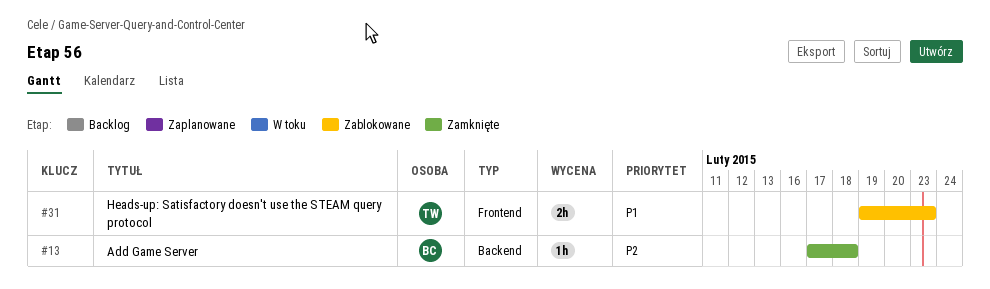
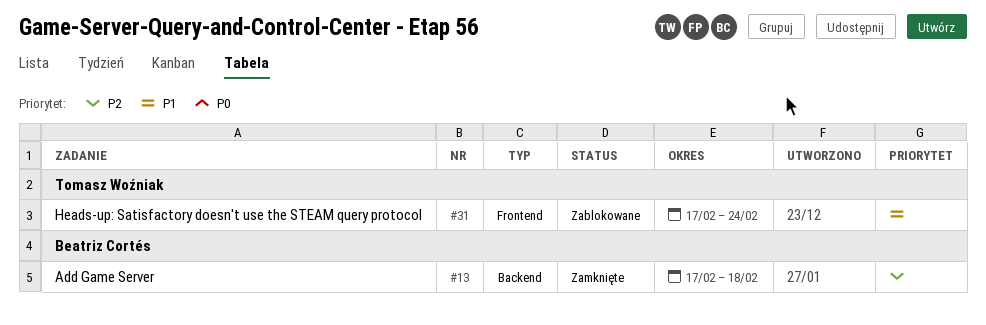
#31, start: Feb 19 -> Feb 17
#31, due: Feb 23 -> Feb 24

